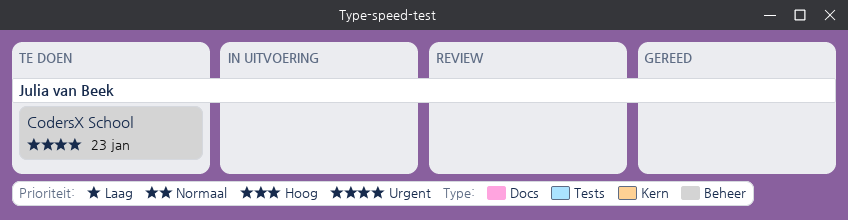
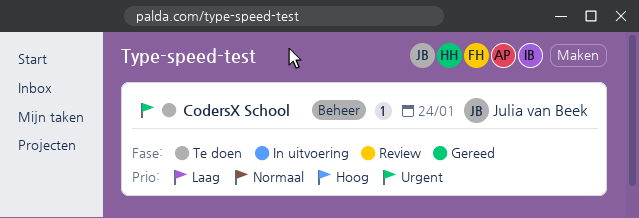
CodersX School, due: Jan 23 -> Jan 24

